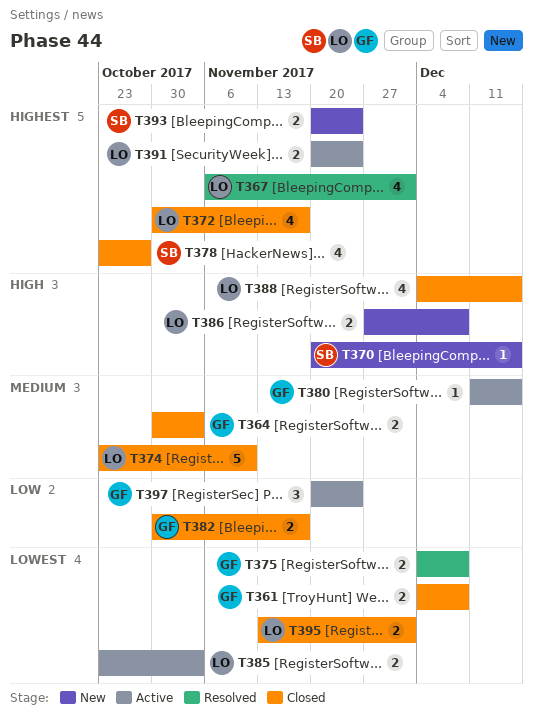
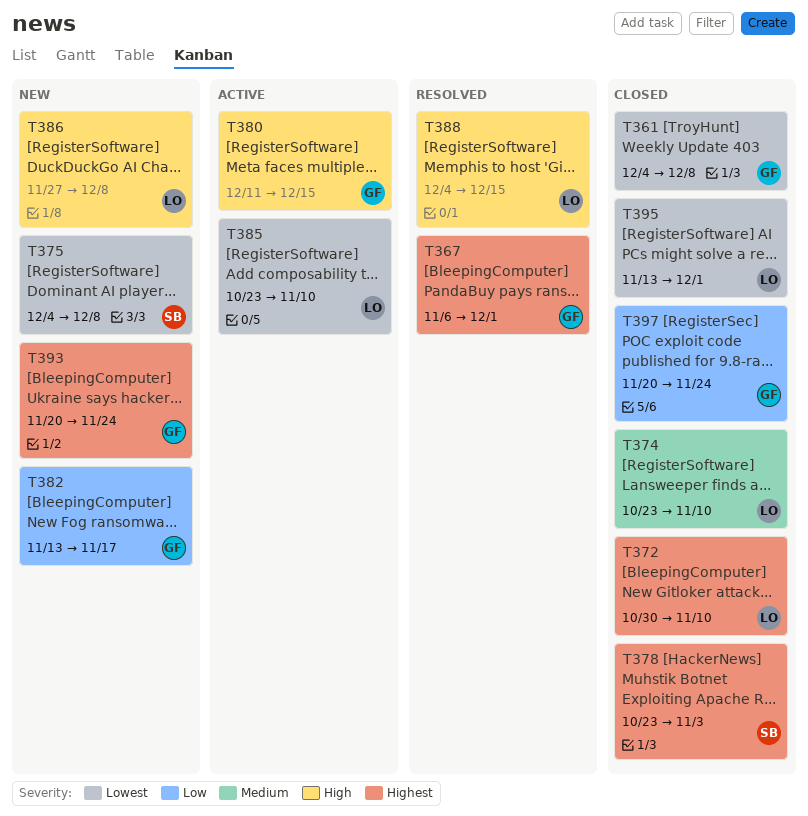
T364: present -> none
T367, owner: LO -> GF
T370: present -> none
T372, due: Nov 17 -> Nov 10
T375, status: Resolved -> New
T375, owner: GF -> SB
T378, due: Oct 27 -> Nov 3
T380, priority: Medium -> High
T382, status: Closed -> New
T382, start: Oct 30 -> Nov 13
T385, due: Nov 3 -> Nov 10
T388, status: Closed -> Resolved
T391: present -> none
T393, owner: SB -> GF
T397, status: Active -> Closed

